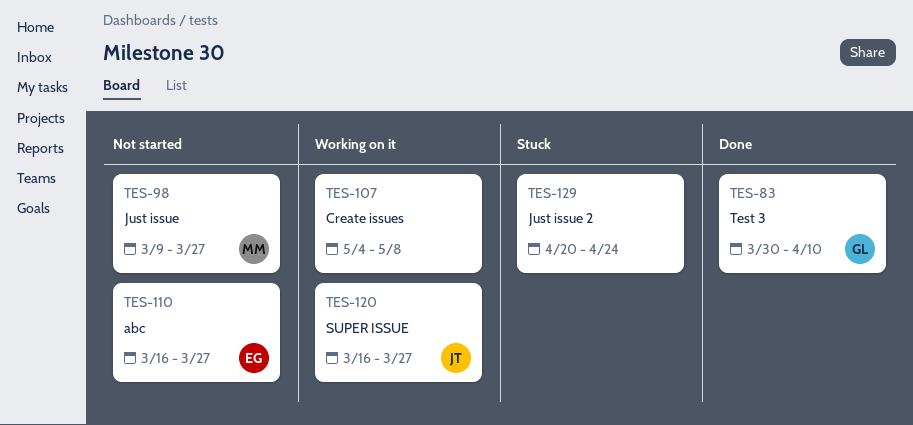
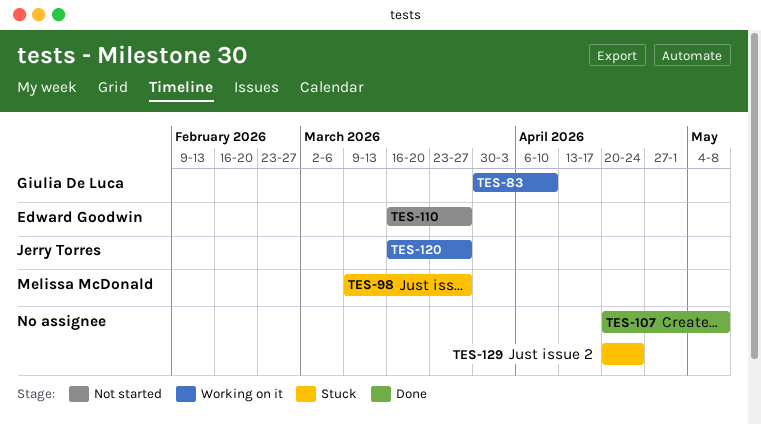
TES-83, status: Done -> Working on it
TES-98, status: Not started -> Stuck
TES-107, status: Working on it -> Done
TES-107, start: May 4 -> Apr 20

